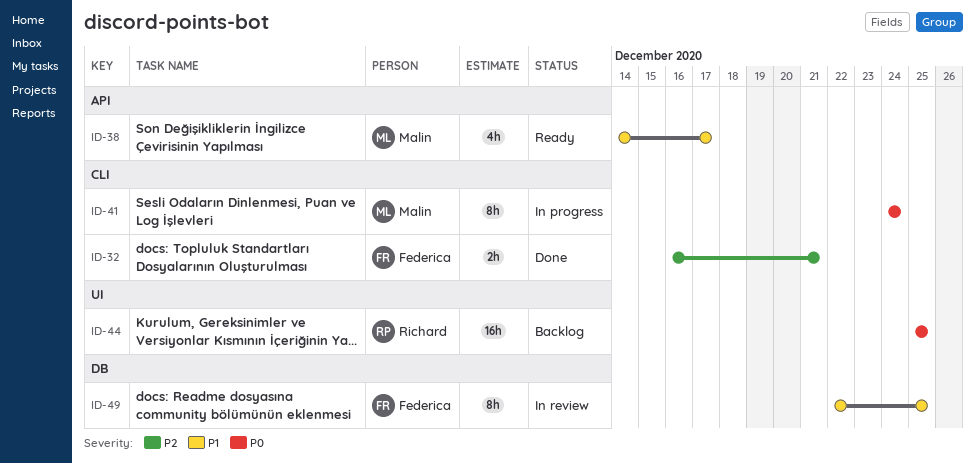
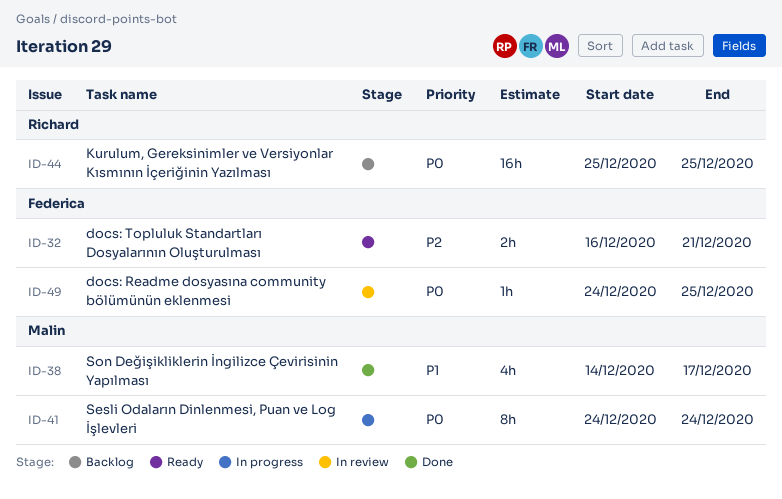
ID-32, status: Done -> Ready
ID-38, status: Ready -> Done
ID-49, priority: P1 -> P0
ID-49, estimate: 8h -> 1h
ID-49, start: Dec 22 -> Dec 24

